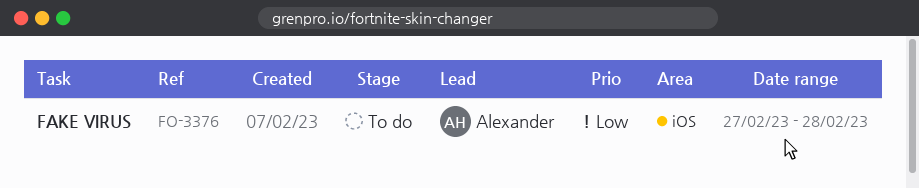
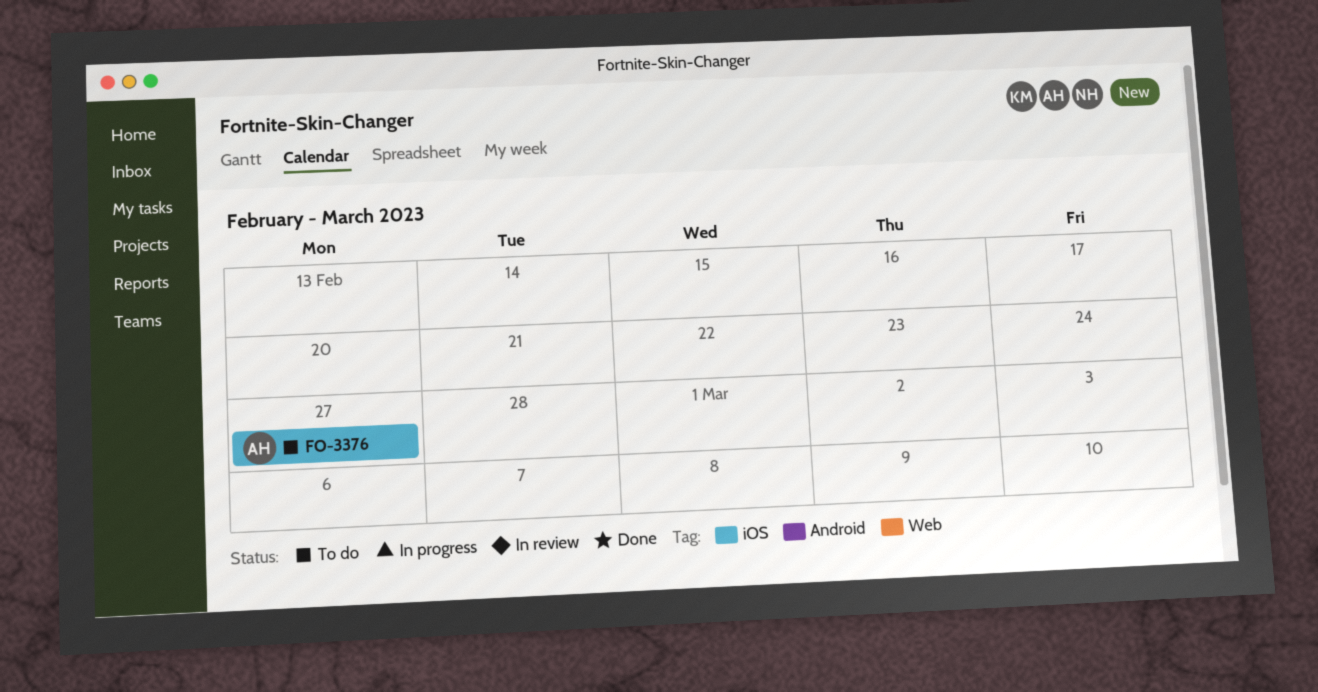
FO-3376, due: Feb 28 -> Feb 27

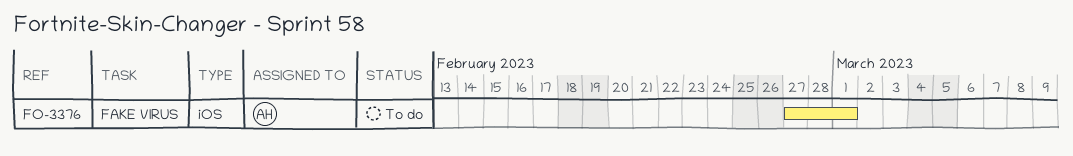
FO-3376, due: Feb 27 -> Mar 1

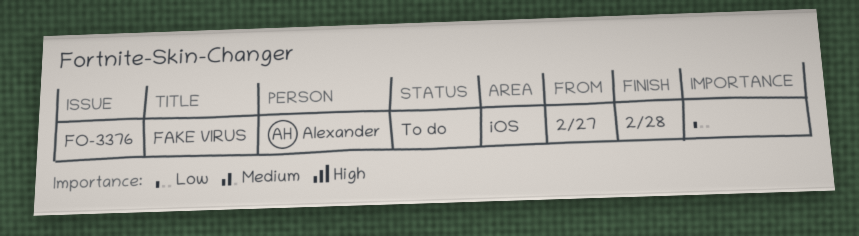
FO-3376, due: Mar 1 -> Feb 28

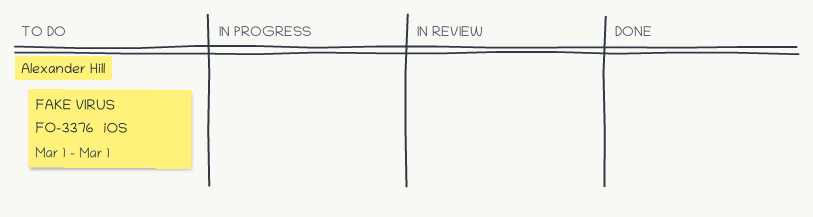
FO-3376, start: Feb 27 -> Mar 1
FO-3376, due: Feb 28 -> Mar 1

